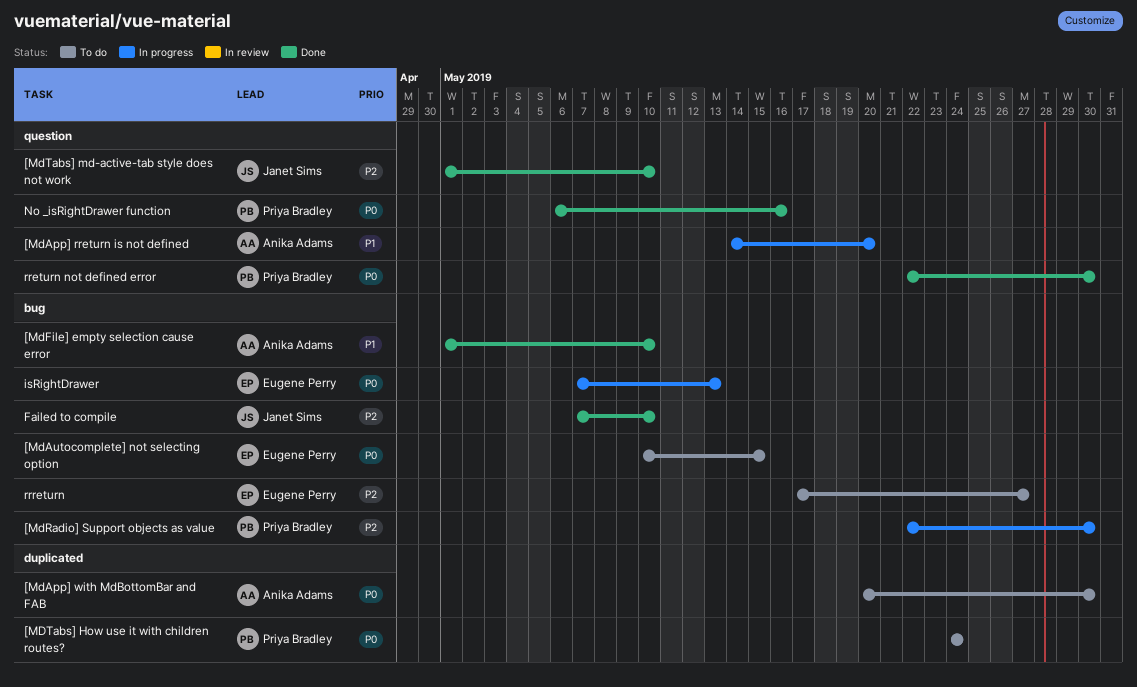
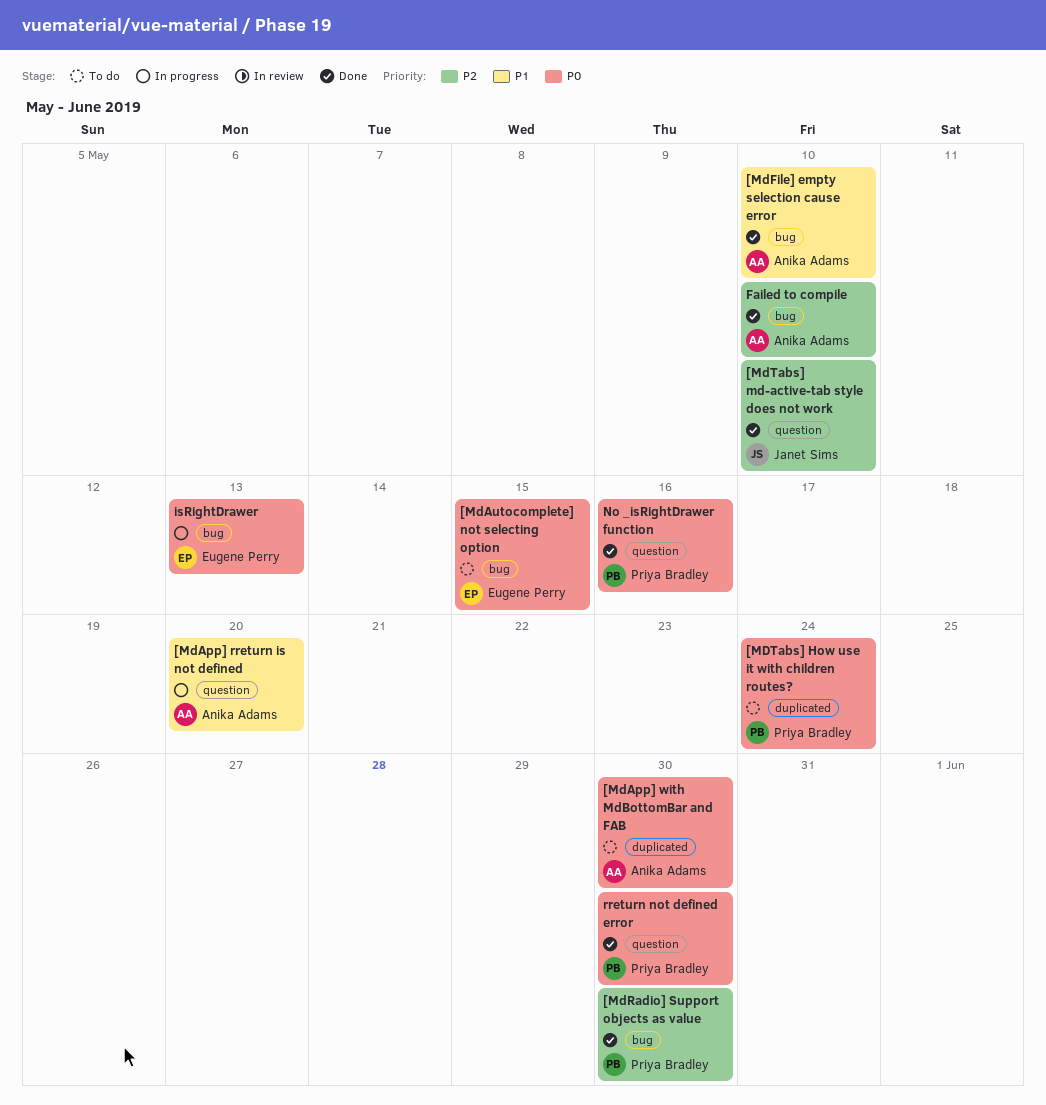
[MdRadio] Support objects as value, status: In progress -> Done
Failed to compile, owner: Janet Sims -> Anika Adams
rrreturn: present -> none

